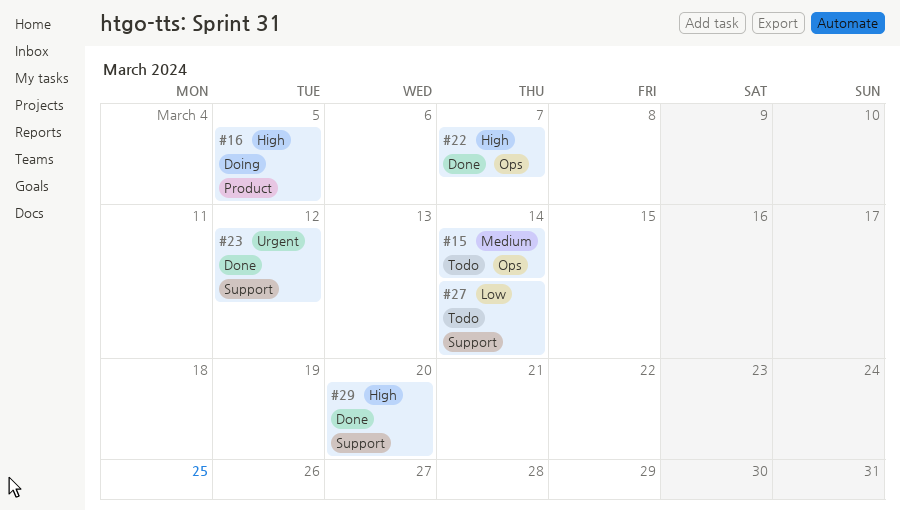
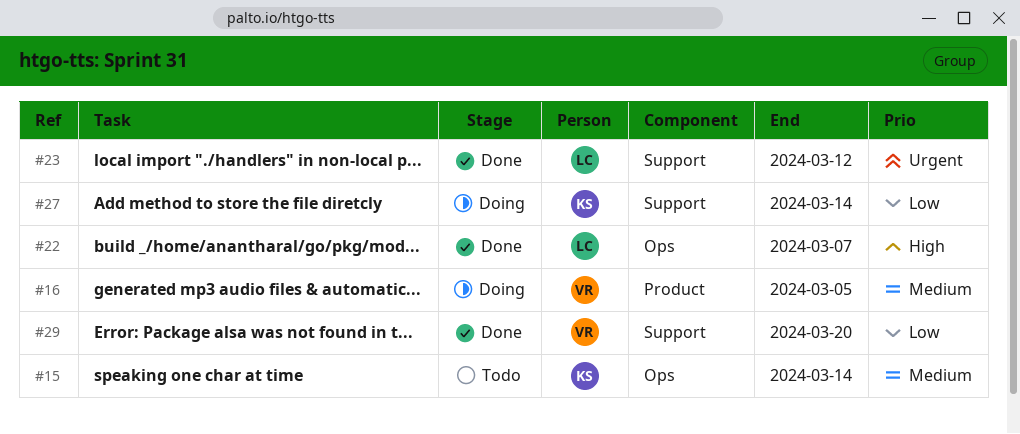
#16, priority: High -> Medium
#27, status: Todo -> Doing
#29, priority: High -> Low

